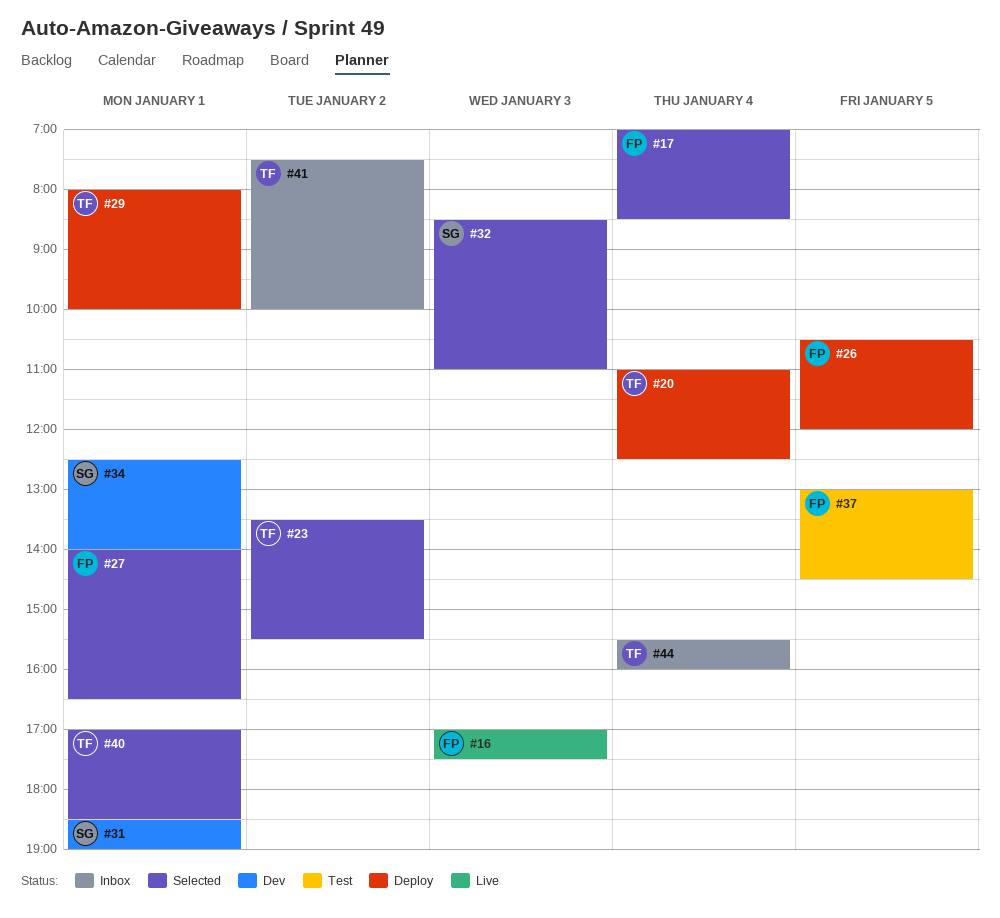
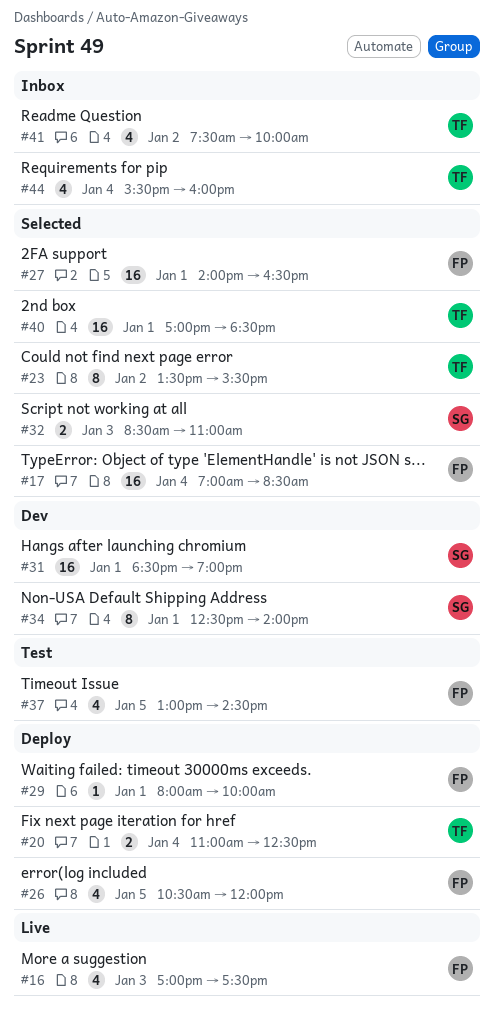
#29, owner: TF -> FP

